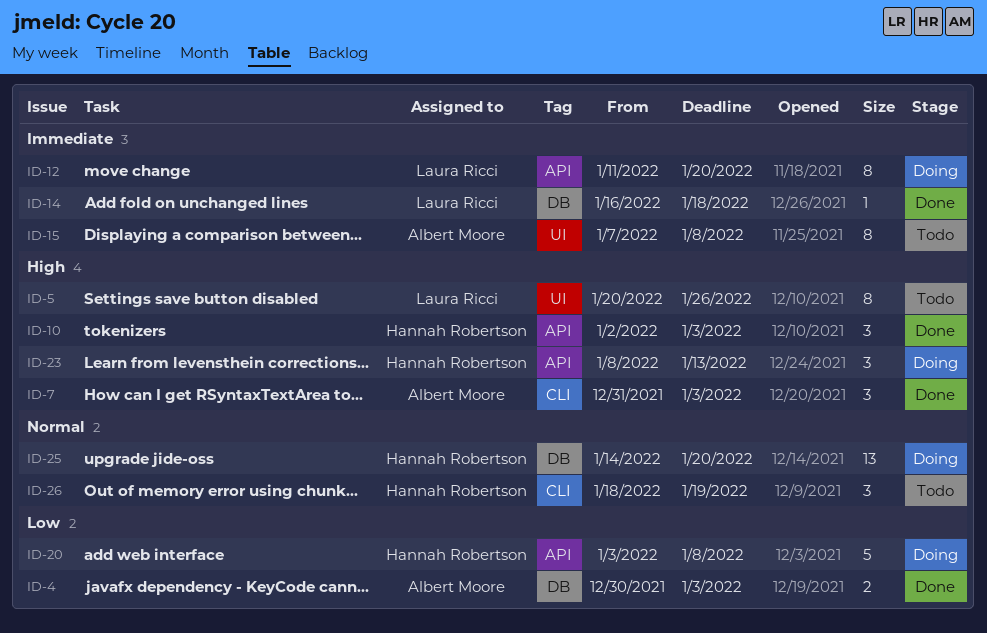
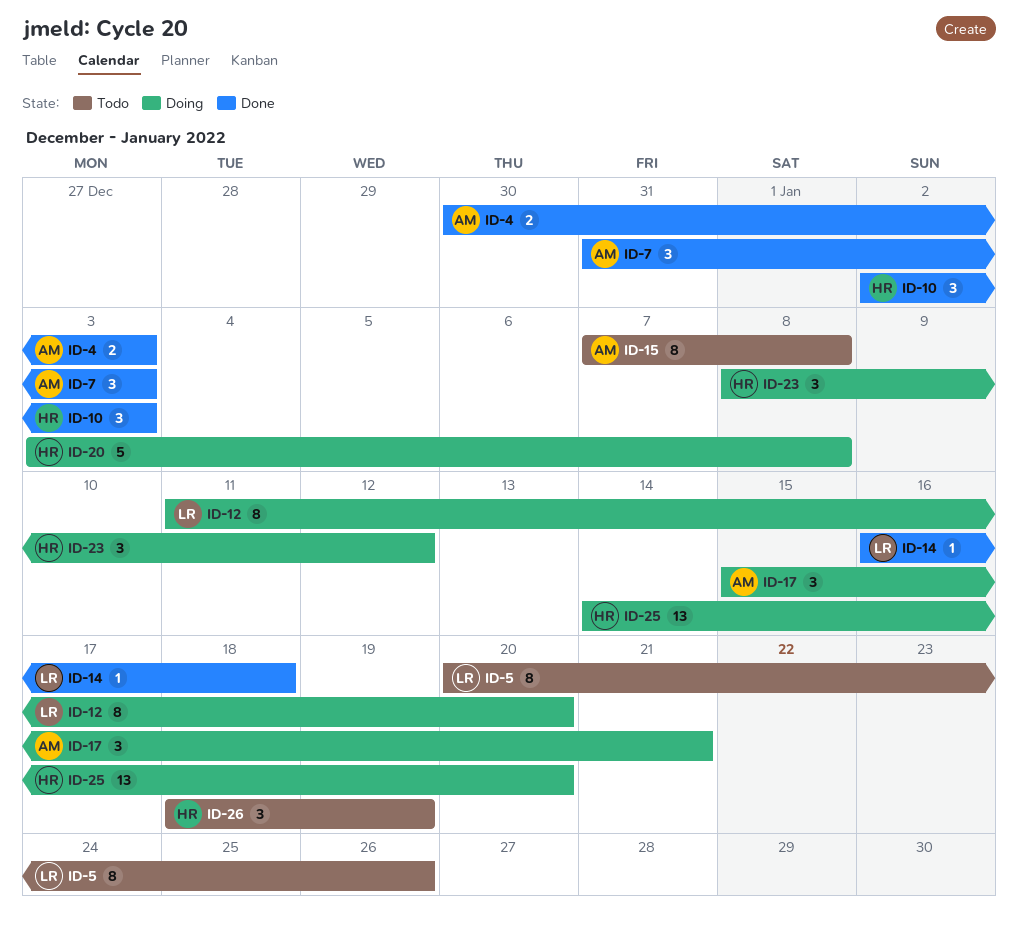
ID-17: none -> present
ID-23, due: Jan 13 -> Jan 12

